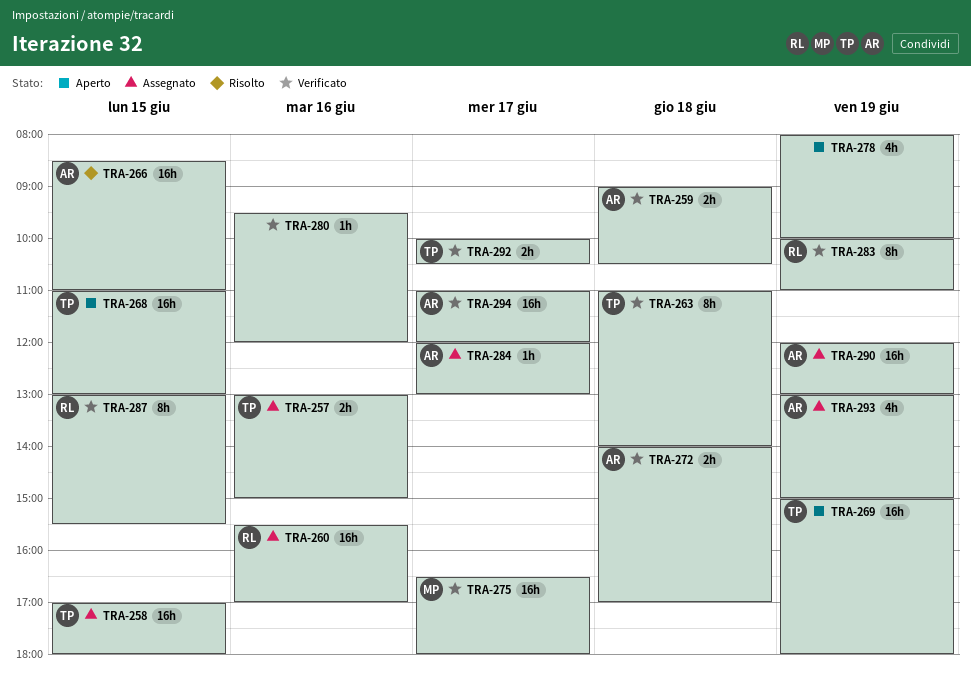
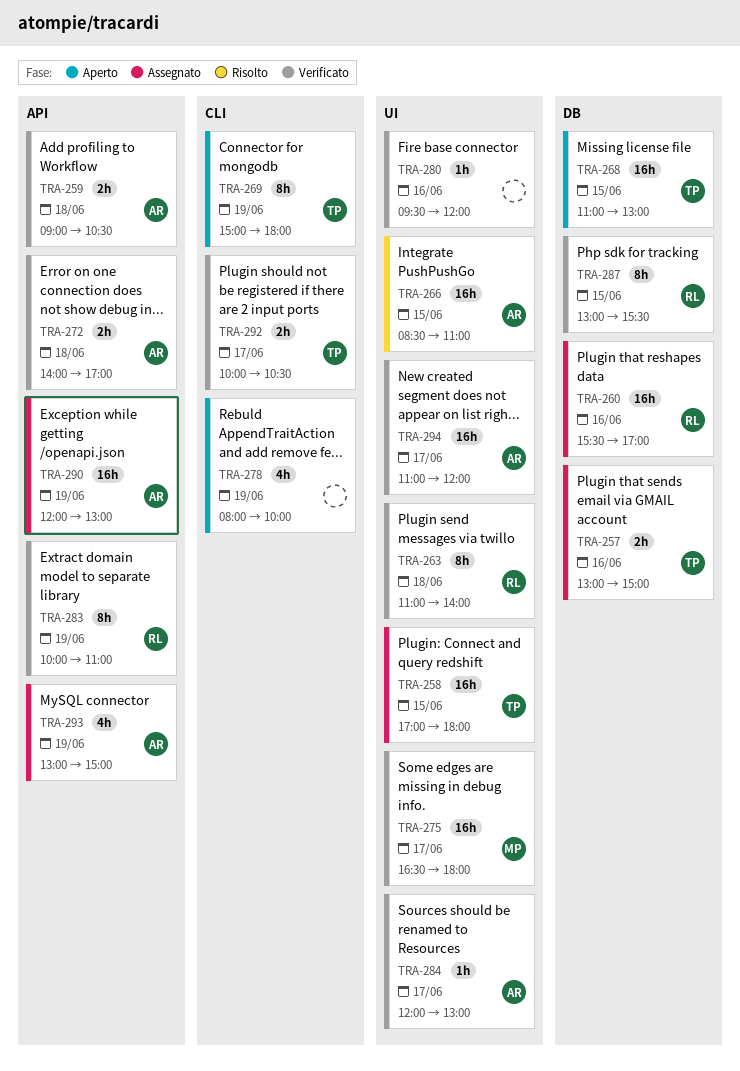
TRA-263, owner: TP -> RL
TRA-269, estimate: 16h -> 8h
TRA-284, status: Assegnato -> Verificato

